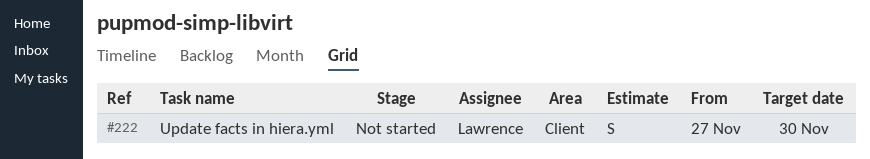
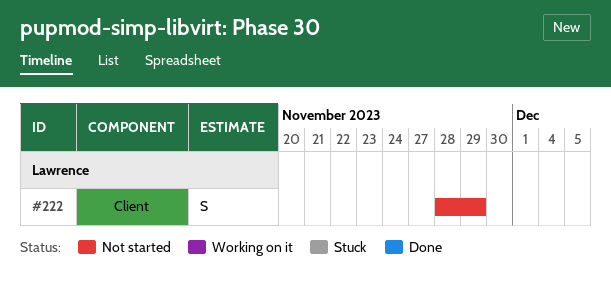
#222, start: Nov 27 -> Nov 28
#222, due: Nov 30 -> Nov 29

